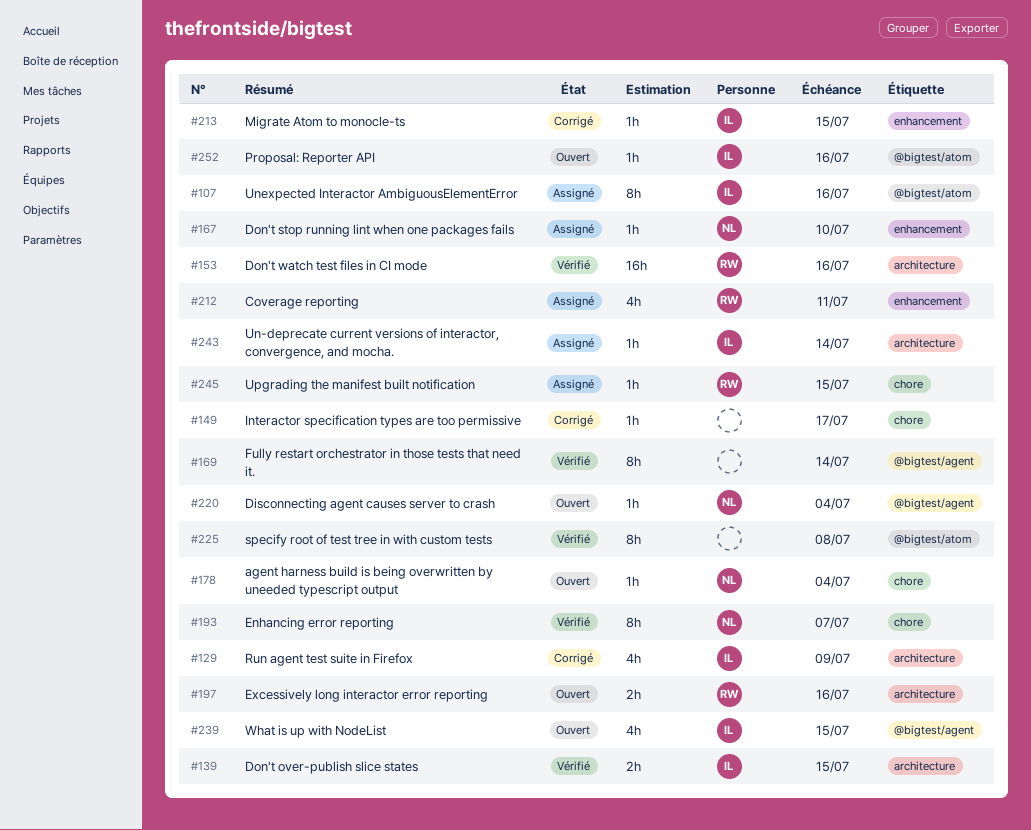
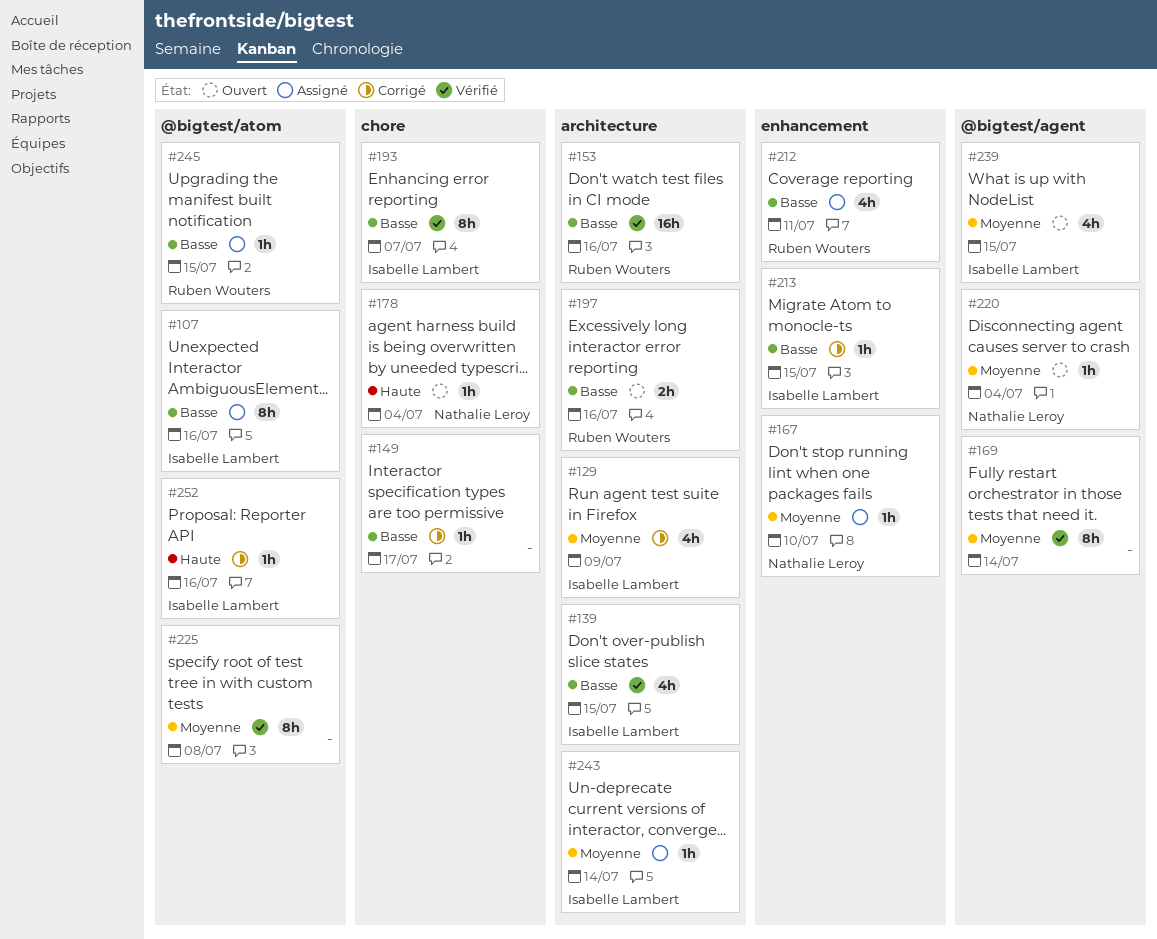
#139, estimate: 2h -> 4h
#193, owner: Nathalie Leroy -> Isabelle Lambert
#245, label: chore -> @bigtest/atom
#252, status: Ouvert -> Corrigé

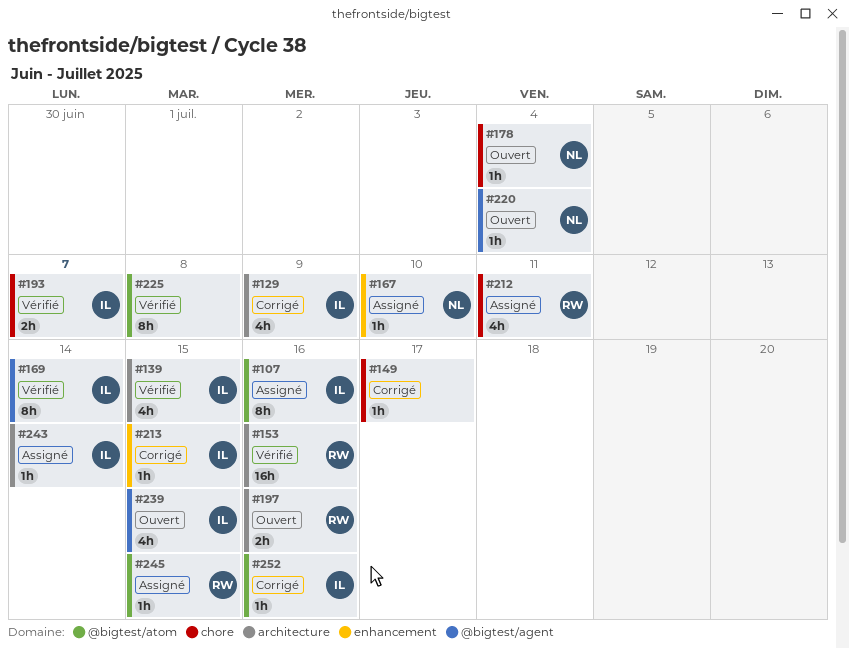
#169, owner: none -> Isabelle Lambert
#193, estimate: 8h -> 2h
#212, label: enhancement -> chore

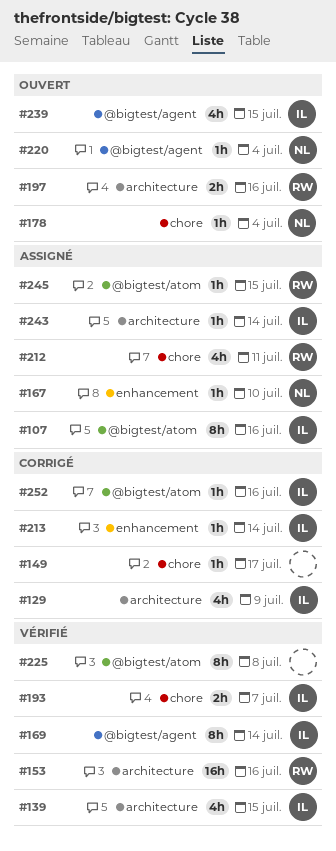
#213, due: Jul 15 -> Jul 14

